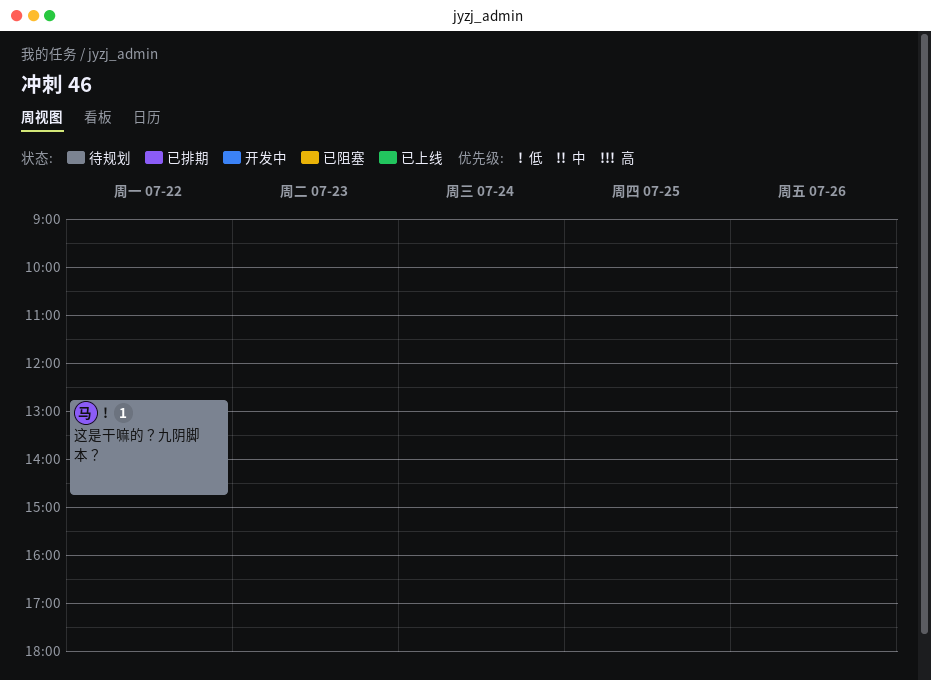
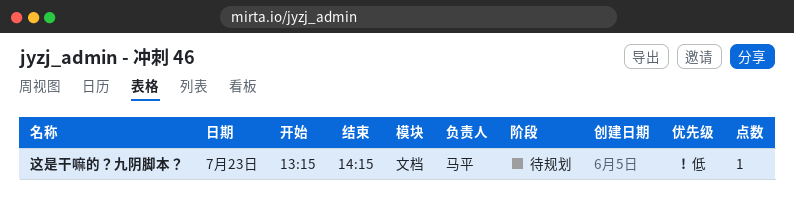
这是干嘛的？九阴脚本？, day: Jul 22 -> Jul 23
这是干嘛的？九阴脚本？, begins: 12:45 -> 13:15
这是干嘛的？九阴脚本？, ends: 14:45 -> 14:15

